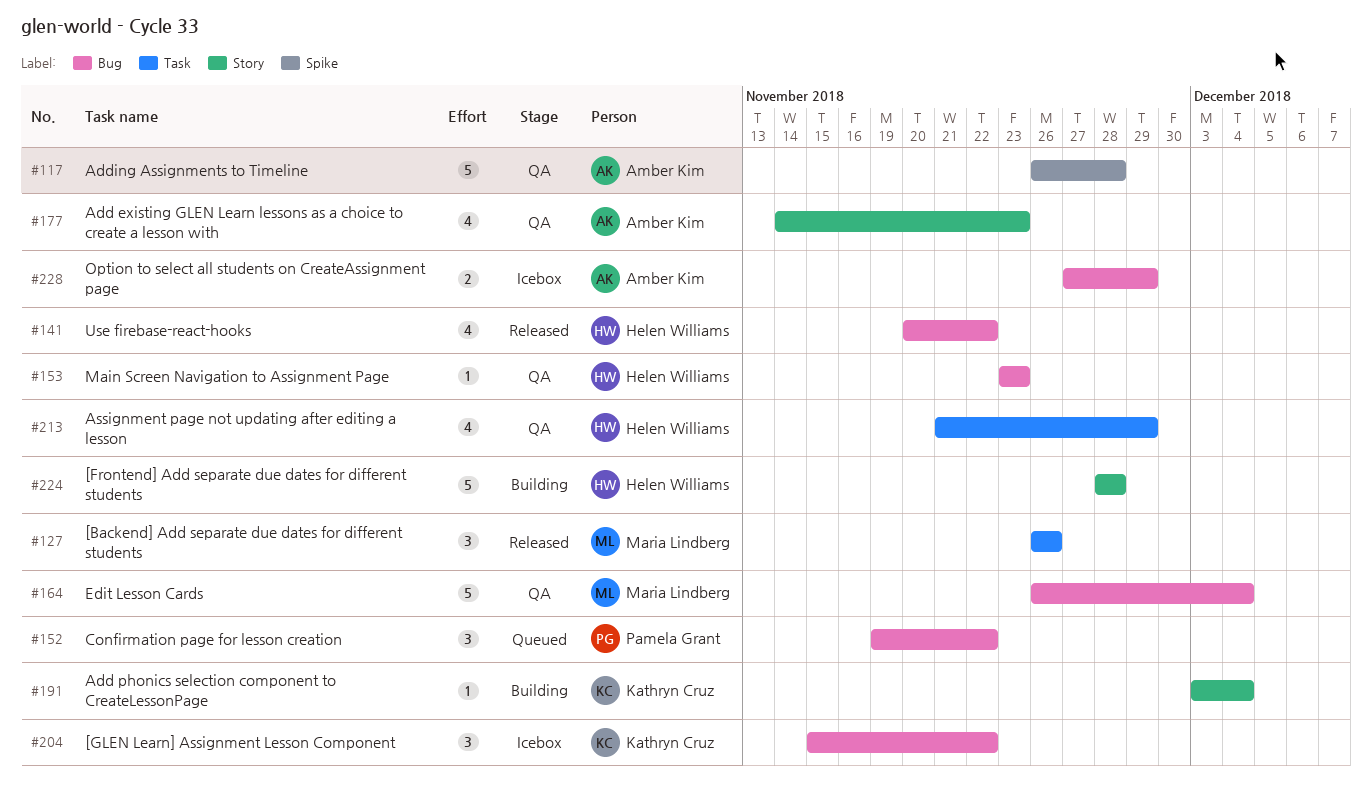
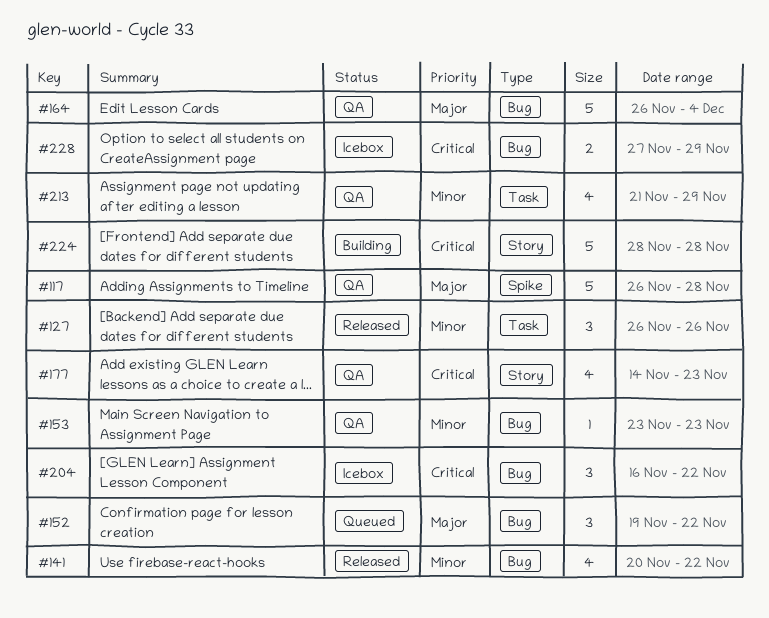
#191: present -> none
#204, start: Nov 15 -> Nov 16

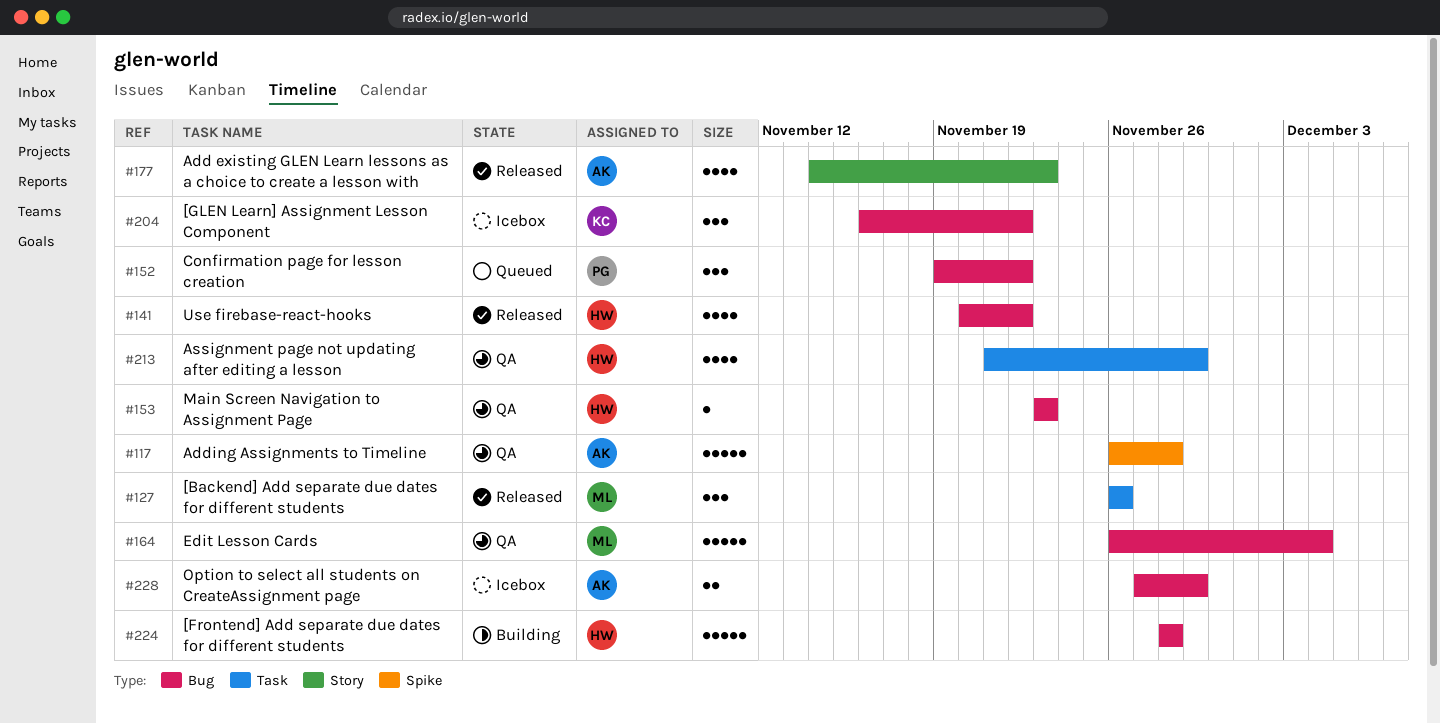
#177, status: QA -> Released
#224, label: Story -> Bug

